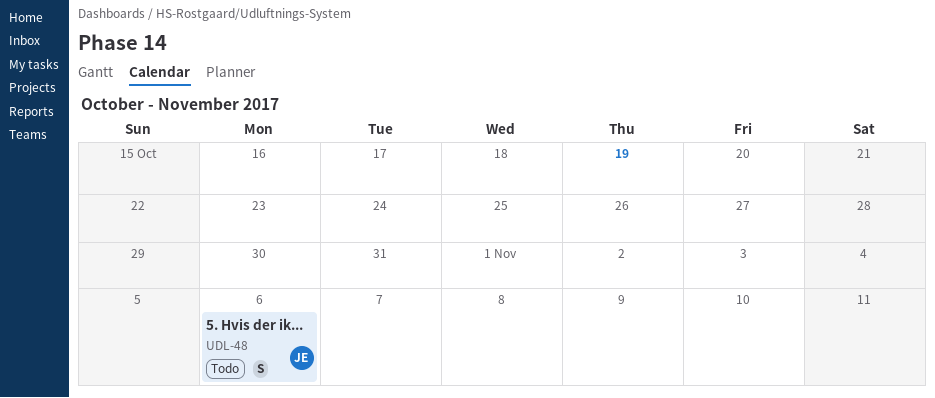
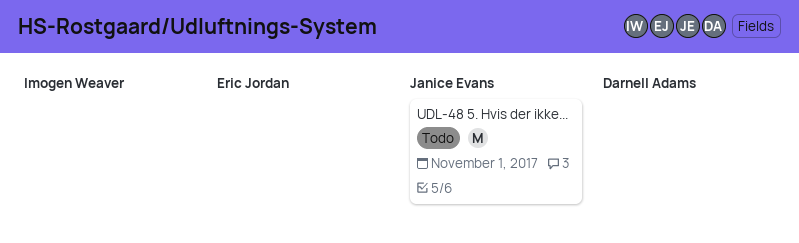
UDL-48, estimate: S -> M
UDL-48, due: Nov 6 -> Nov 1

